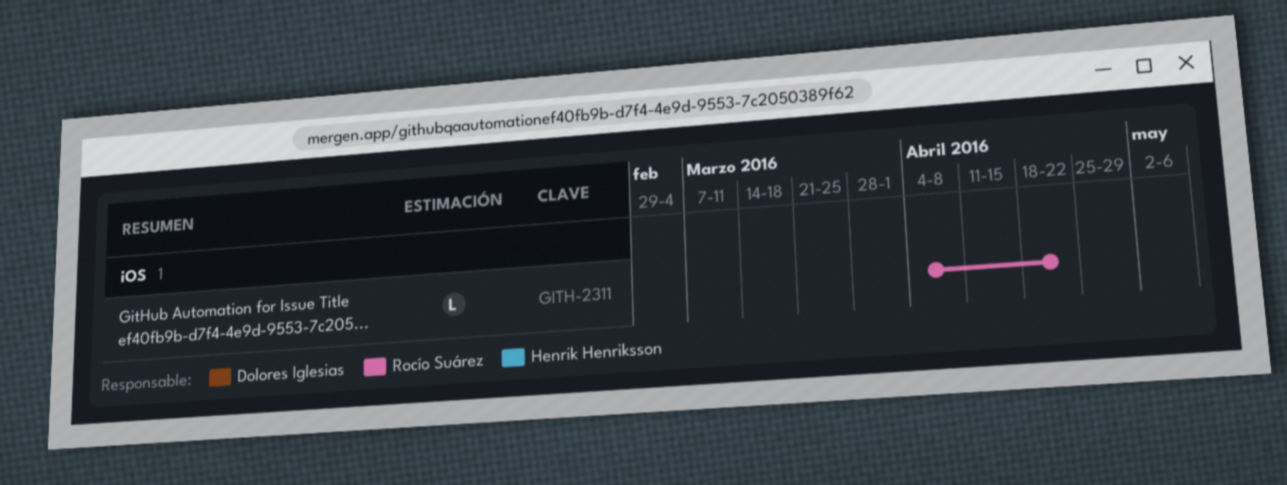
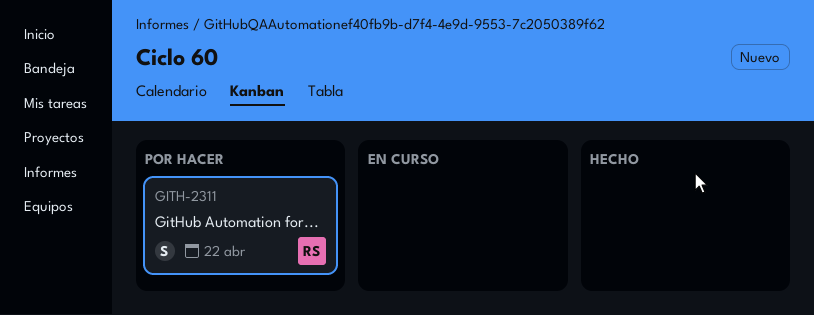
GITH-2311, estimate: L -> S

